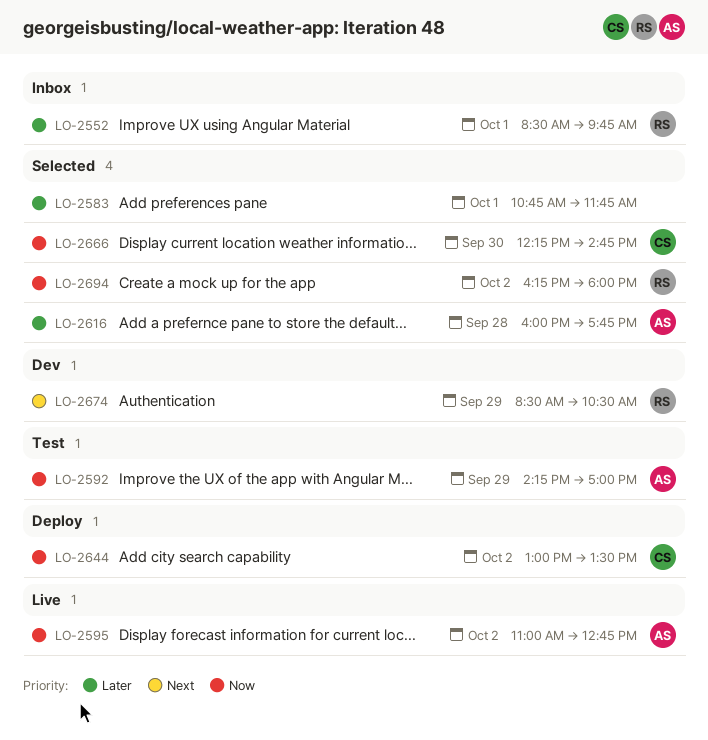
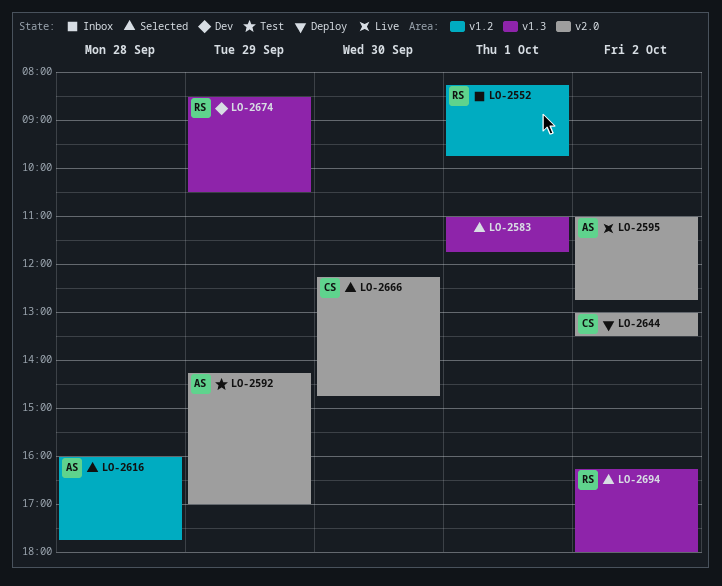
LO-2552, begins: 08:30 -> 08:15
LO-2583, begins: 10:45 -> 11:00

